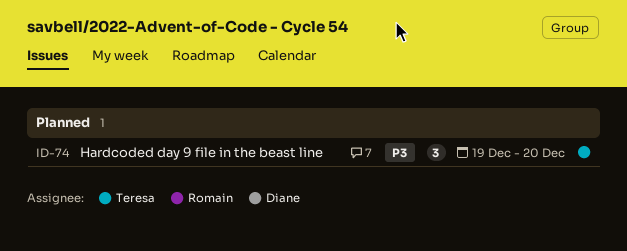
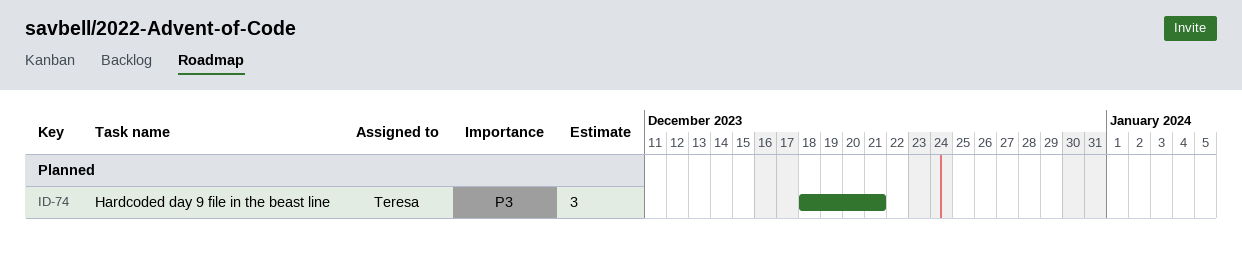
ID-74, start: Dec 19 -> Dec 18
ID-74, due: Dec 20 -> Dec 21

